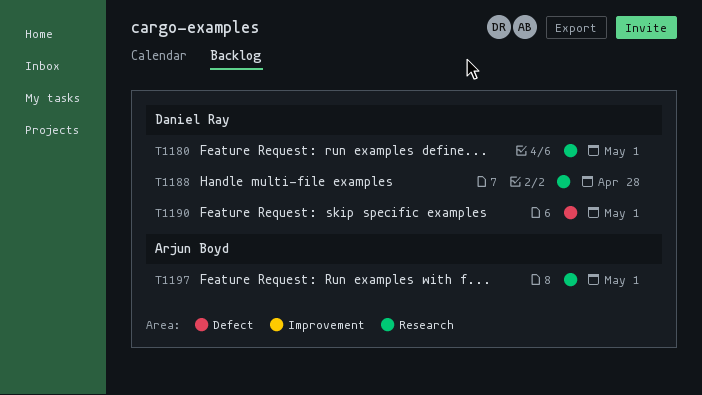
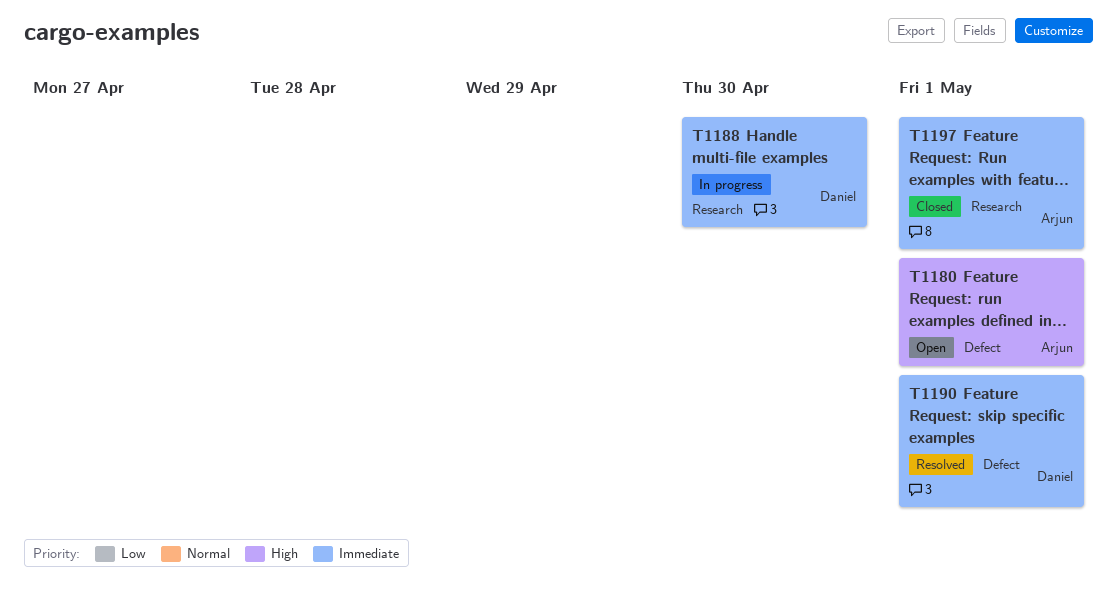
T1180, owner: Daniel Ray -> Arjun Boyd
T1180, label: Research -> Defect
T1188, due: Apr 28 -> Apr 30

